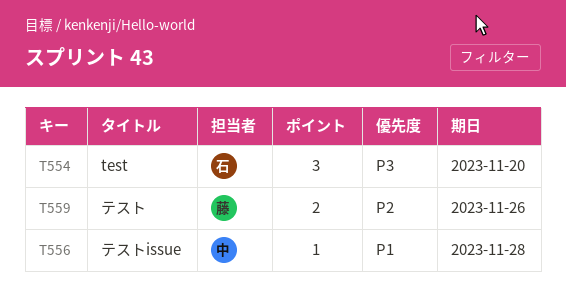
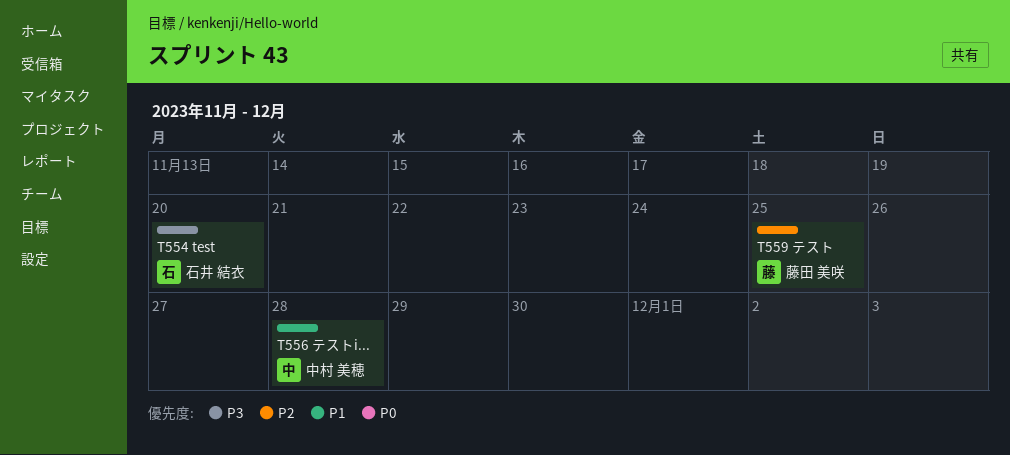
T559, due: Nov 26 -> Nov 25

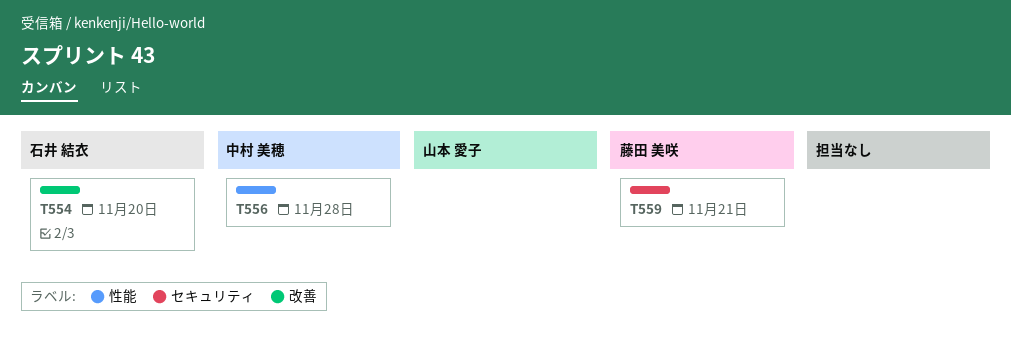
T559, due: Nov 25 -> Nov 21

